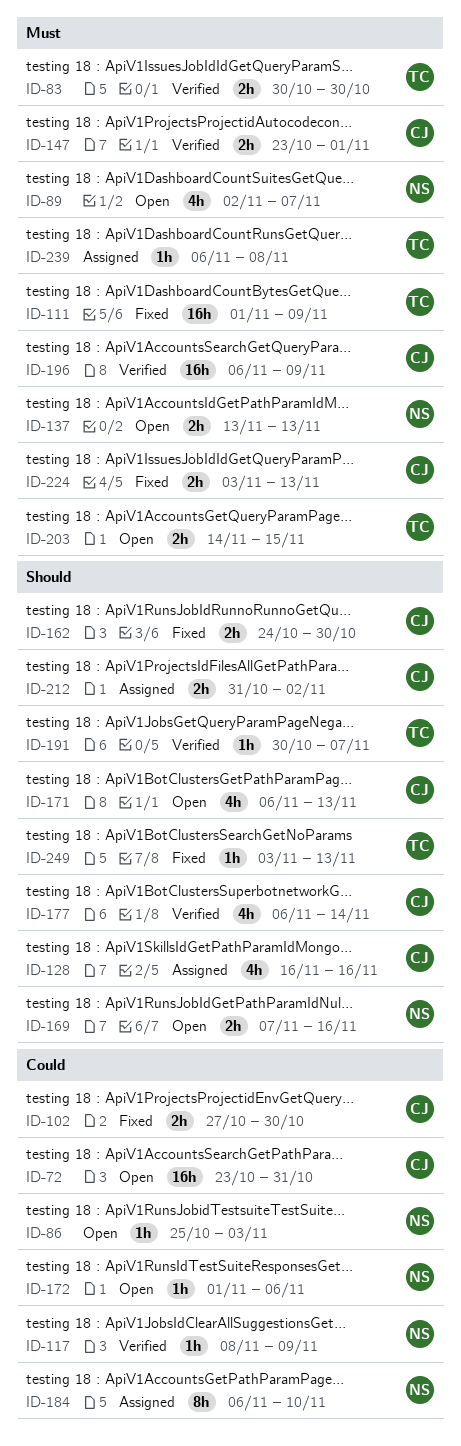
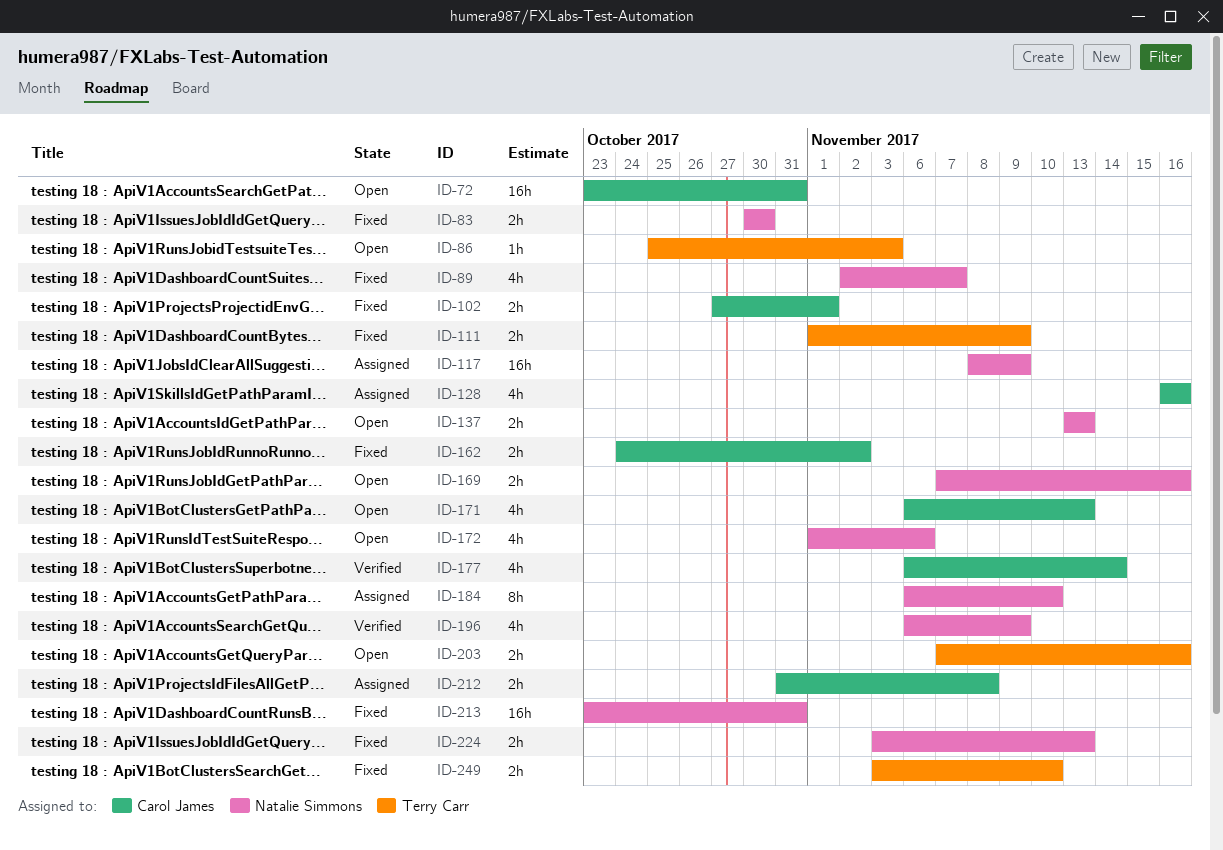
ID-83, status: Verified -> Fixed
ID-83, owner: Terry Carr -> Natalie Simmons
ID-86, owner: Natalie Simmons -> Terry Carr
ID-89, status: Open -> Fixed
ID-102, due: Oct 30 -> Nov 1
ID-111, estimate: 16h -> 2h
ID-117, status: Verified -> Assigned
ID-117, estimate: 1h -> 16h
ID-147: present -> none
ID-162, due: Oct 30 -> Nov 2
ID-172, estimate: 1h -> 4h
ID-191: present -> none
ID-196, owner: Carol James -> Natalie Simmons
ID-196, estimate: 16h -> 4h
ID-203, start: Nov 14 -> Nov 7
ID-203, due: Nov 15 -> Nov 16
ID-212, due: Nov 2 -> Nov 8
ID-213: none -> present
ID-224, owner: Carol James -> Natalie Simmons
ID-239: present -> none
ID-249, estimate: 1h -> 2h
ID-249, due: Nov 13 -> Nov 10

